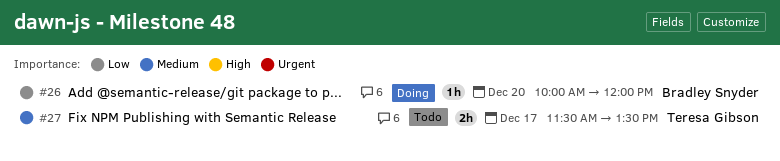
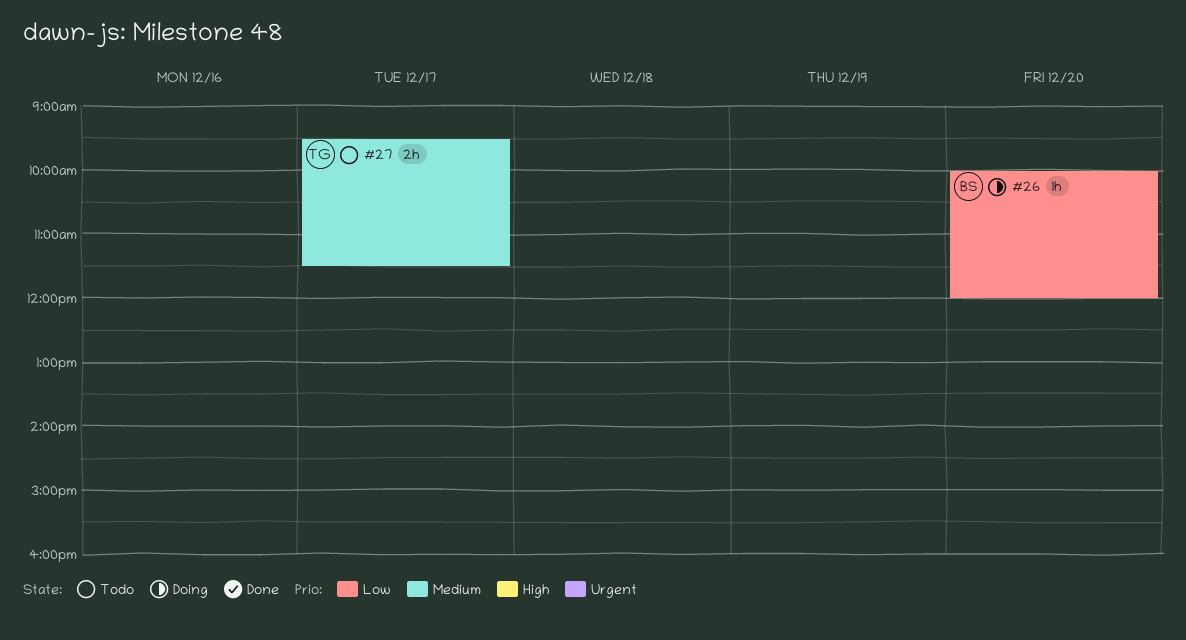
#27, begins: 11:30 -> 09:30
#27, ends: 13:30 -> 11:30

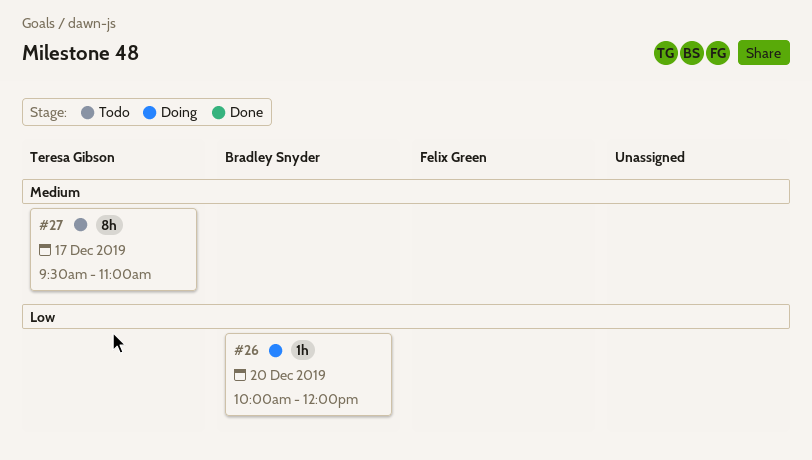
#27, estimate: 2h -> 8h
#27, ends: 11:30 -> 11:00

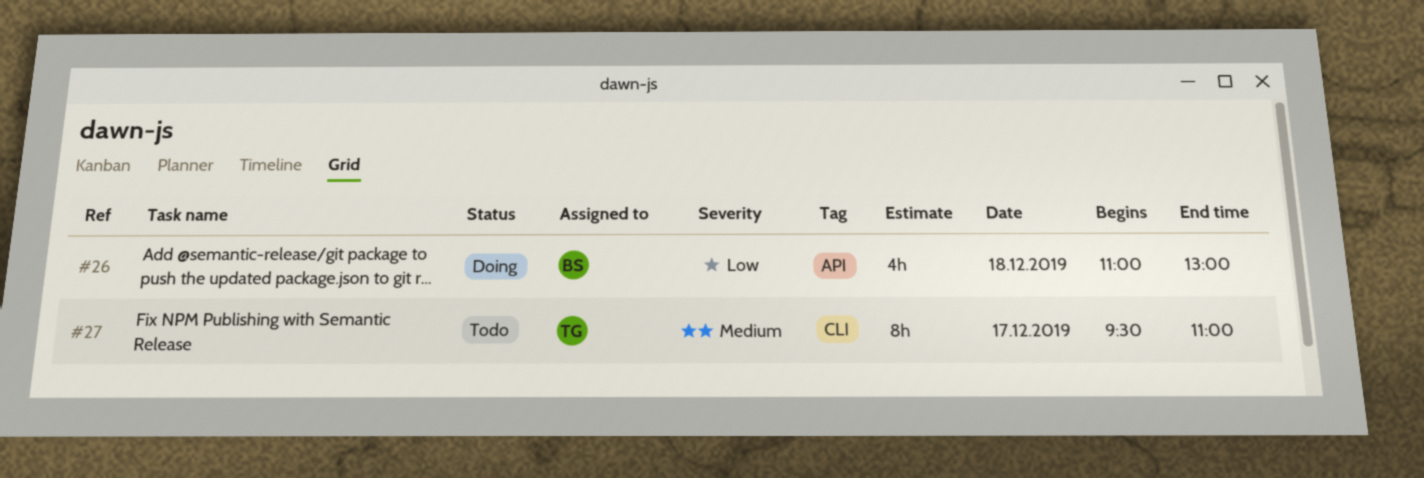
#26, estimate: 1h -> 4h
#26, day: Dec 20 -> Dec 18
#26, begins: 10:00 -> 11:00
#26, ends: 12:00 -> 13:00

